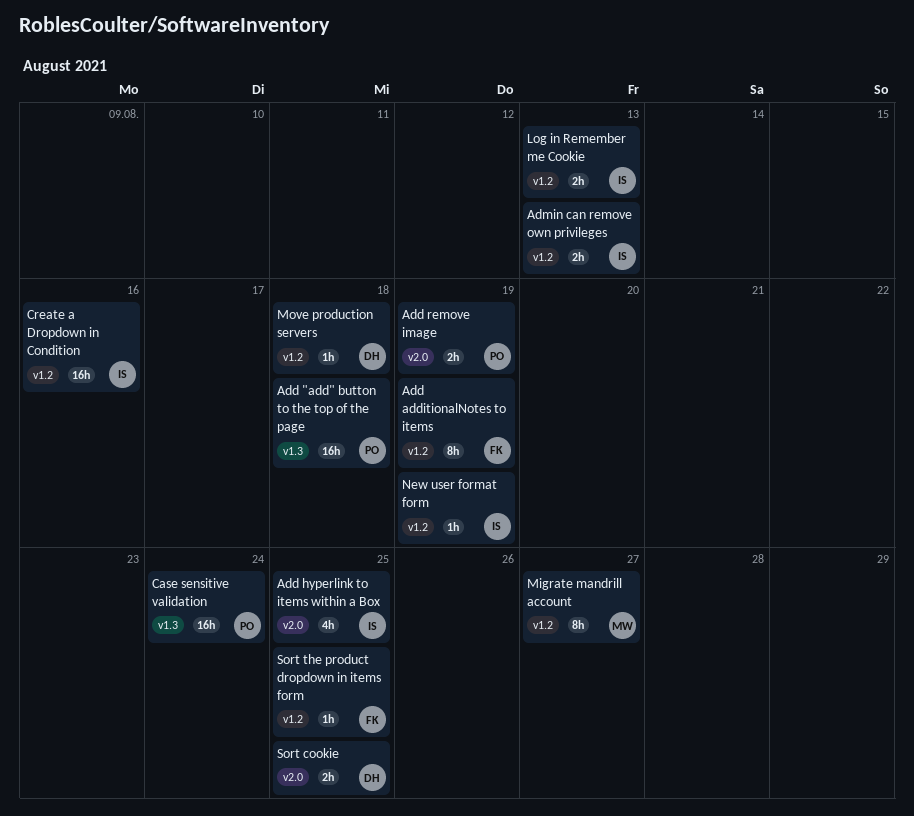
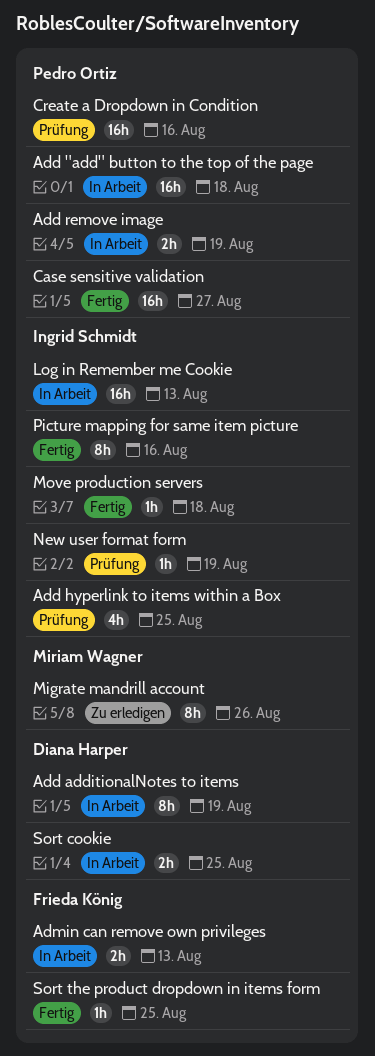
Add additionalNotes to items, owner: Frieda König -> Diana Harper
Admin can remove own privileges, owner: Ingrid Schmidt -> Frieda König
Case sensitive validation, due: Aug 24 -> Aug 27
Create a Dropdown in Condition, owner: Ingrid Schmidt -> Pedro Ortiz
Log in Remember me Cookie, estimate: 2h -> 16h
Migrate mandrill account, due: Aug 27 -> Aug 26
Move production servers, owner: Diana Harper -> Ingrid Schmidt
Picture mapping for same item picture: none -> present

